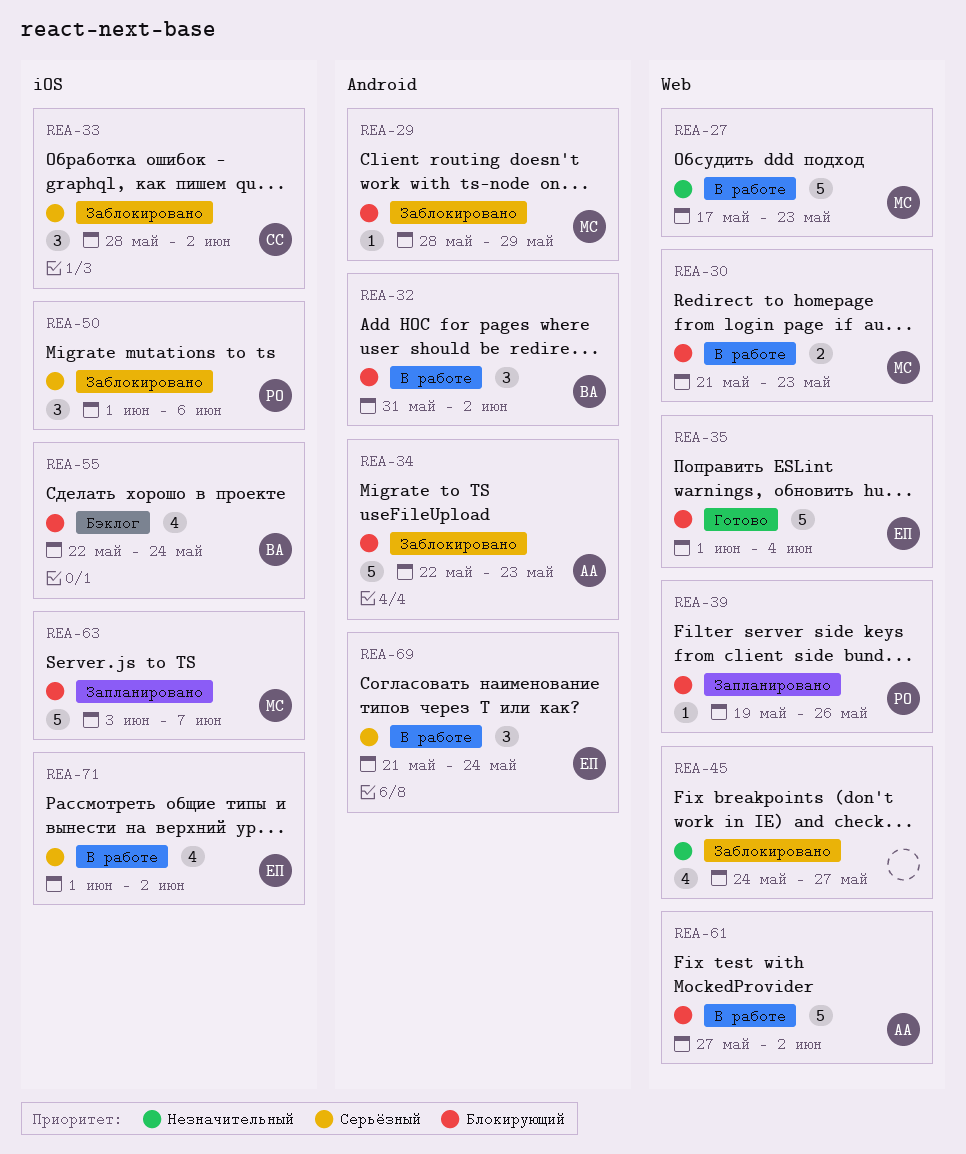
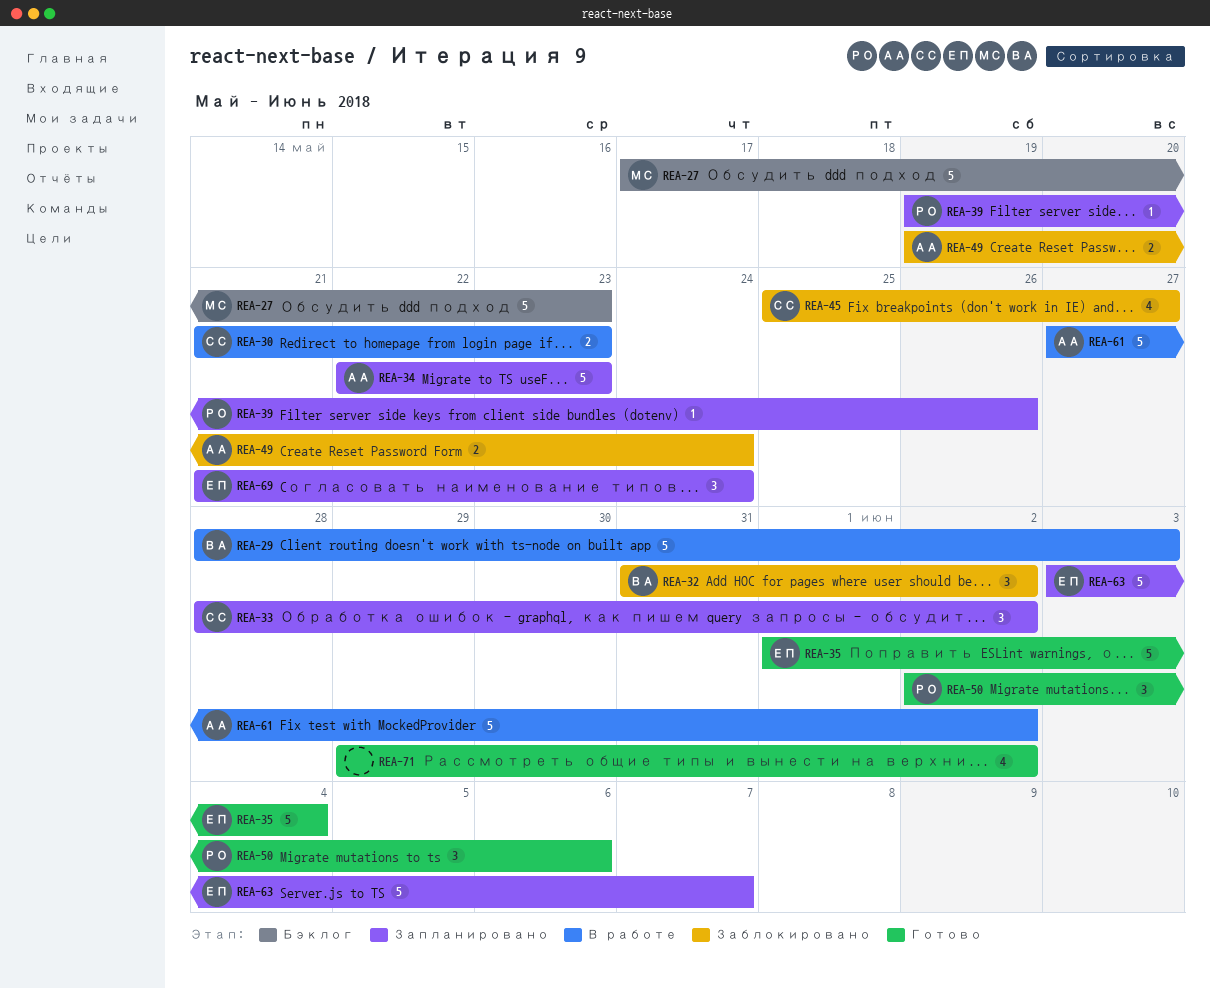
REA-27, status: В работе -> Бэклог
REA-29, status: Заблокировано -> В работе
REA-29, owner: МС -> ВА
REA-29, estimate: 1 -> 5
REA-29, due: May 29 -> Jun 3
REA-30, owner: МС -> СС
REA-32, status: В работе -> Заблокировано
REA-33, status: Заблокировано -> Запланировано
REA-34, status: Заблокировано -> Запланировано
REA-45, owner: none -> СС
REA-45, start: May 24 -> May 25
REA-49: none -> present
REA-50, status: Заблокировано -> Готово
REA-50, start: Jun 1 -> Jun 2
REA-55: present -> none
REA-63, owner: МС -> ЕП
REA-69, status: В работе -> Запланировано
REA-71, status: В работе -> Готово
REA-71, owner: ЕП -> none
REA-71, start: Jun 1 -> May 29

